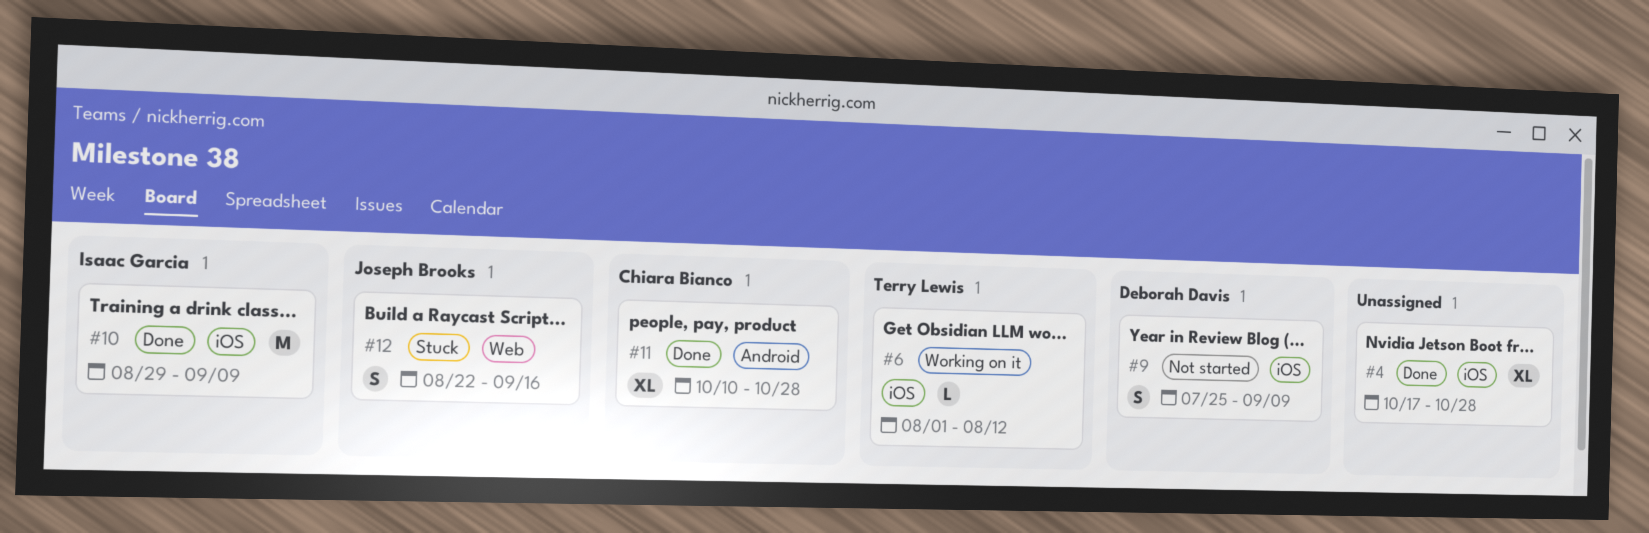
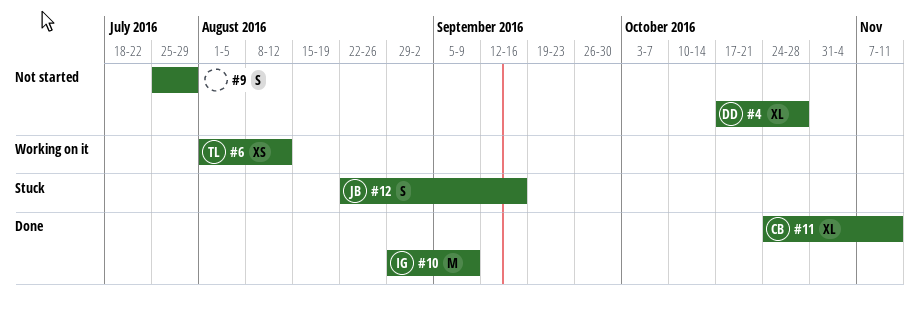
#4, status: Done -> Not started
#4, owner: none -> Deborah Davis
#6, estimate: L -> XS
#9, owner: Deborah Davis -> none
#9, due: Sep 9 -> Jul 29
#11, start: Oct 10 -> Oct 24
#11, due: Oct 28 -> Nov 11

